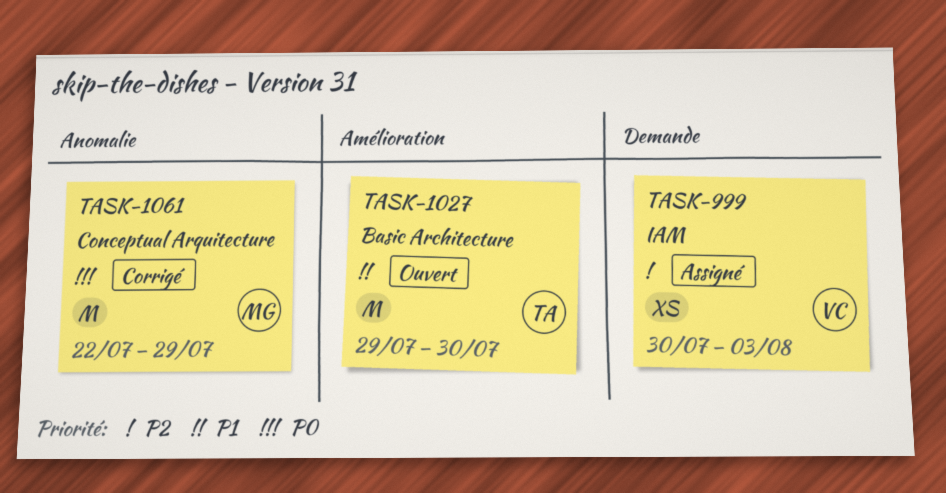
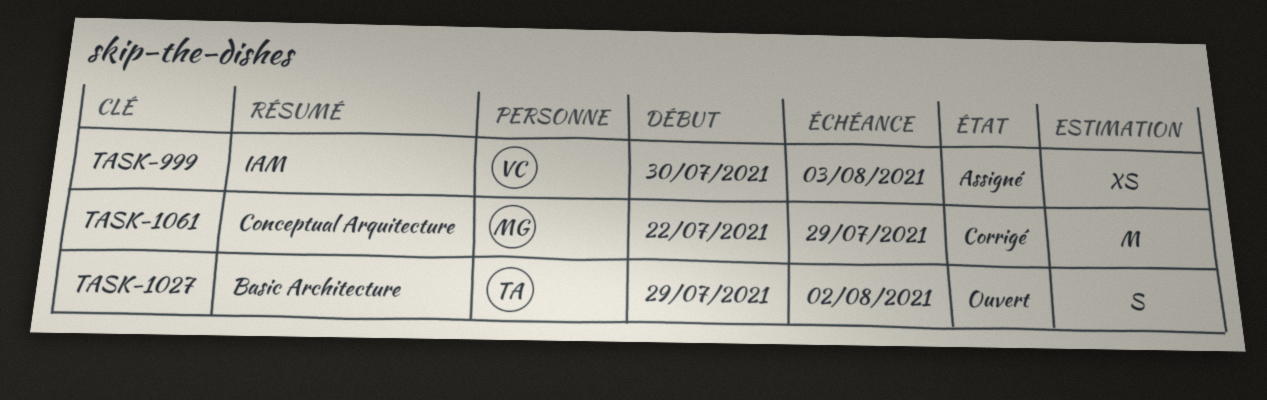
TASK-1027, estimate: M -> S
TASK-1027, due: Jul 30 -> Aug 2

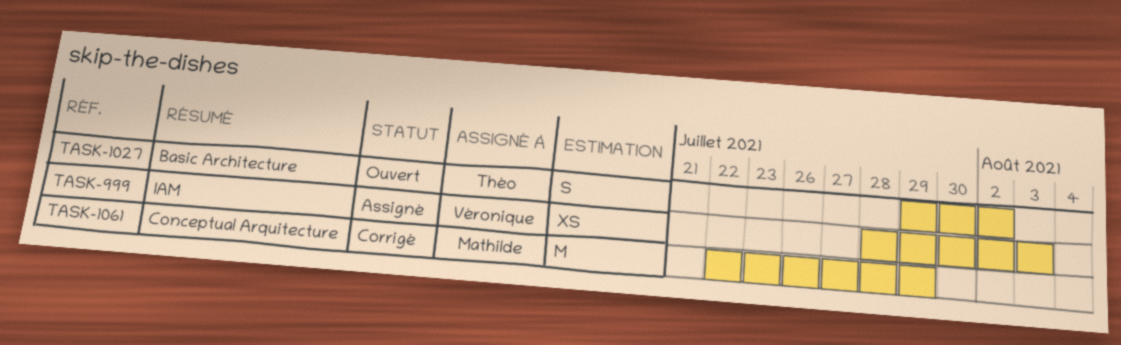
TASK-999, start: Jul 30 -> Jul 28

